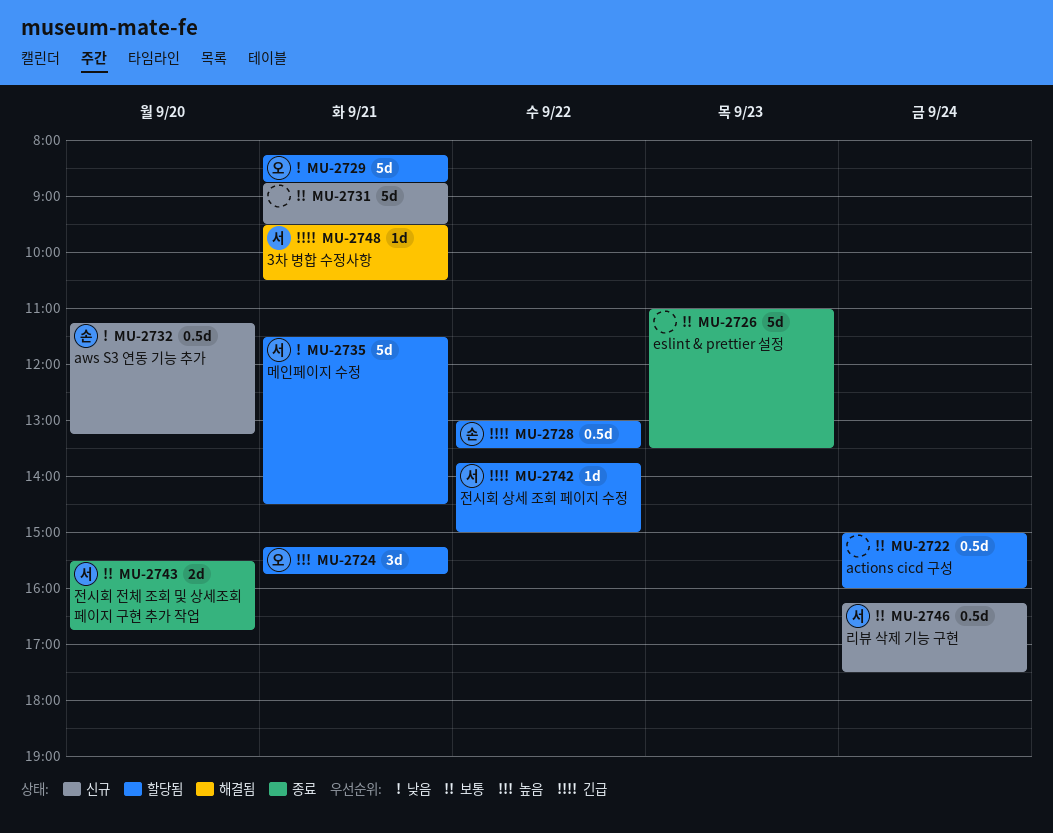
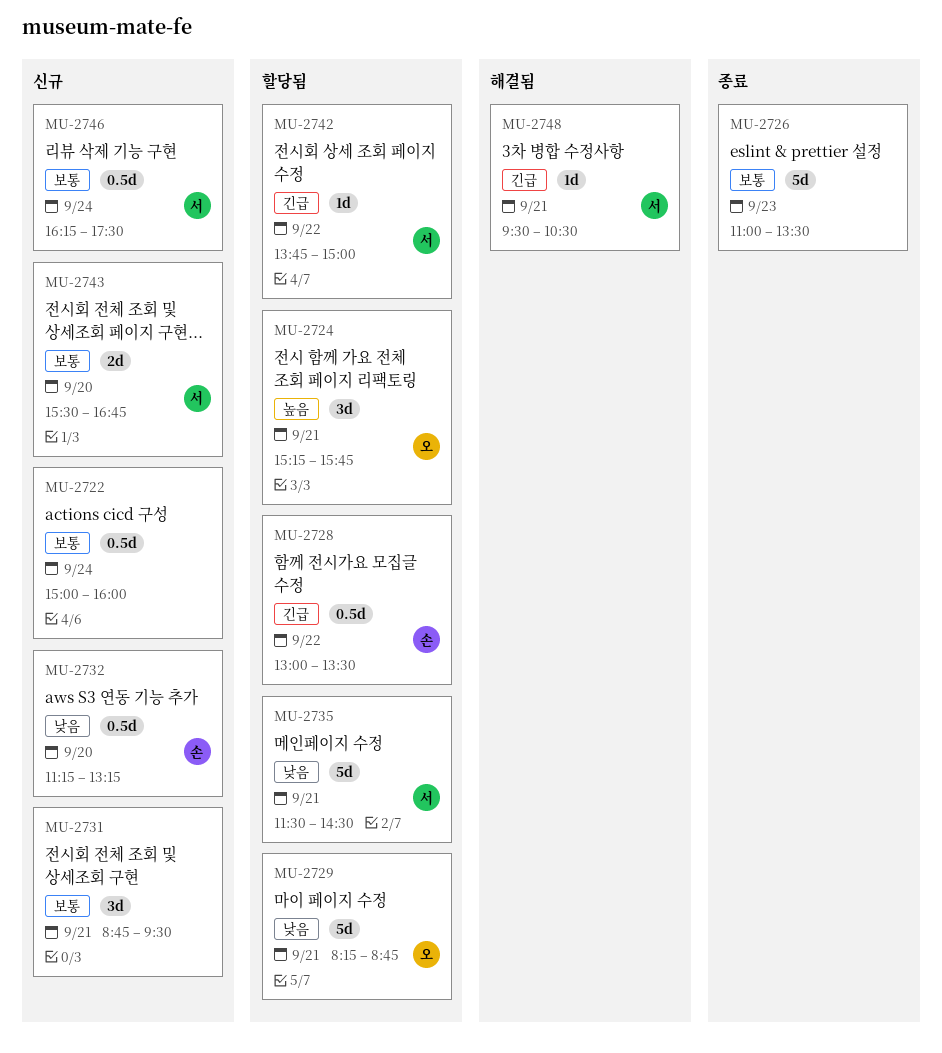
MU-2722, status: 할당됨 -> 신규
MU-2731, estimate: 5d -> 3d
MU-2743, status: 종료 -> 신규

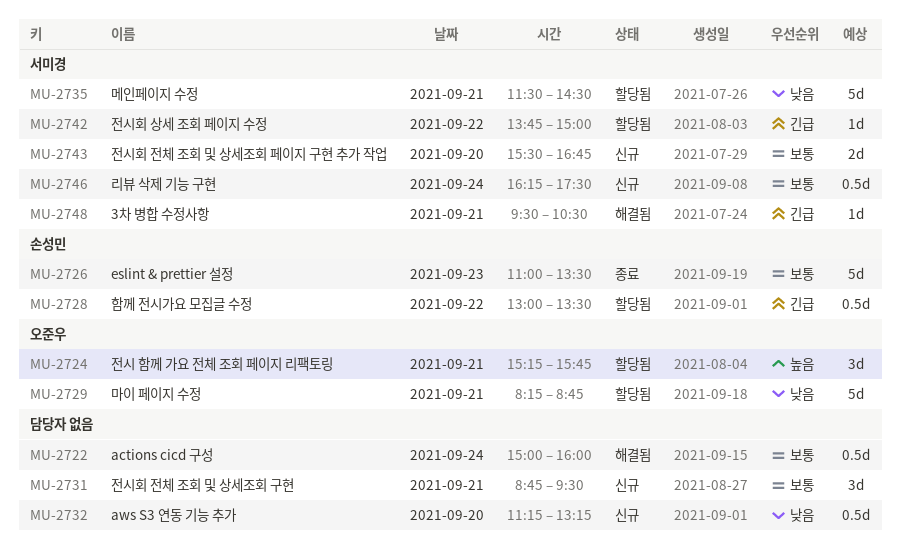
MU-2722, status: 신규 -> 해결됨
MU-2726, owner: none -> 손성민
MU-2732, owner: 손성민 -> none

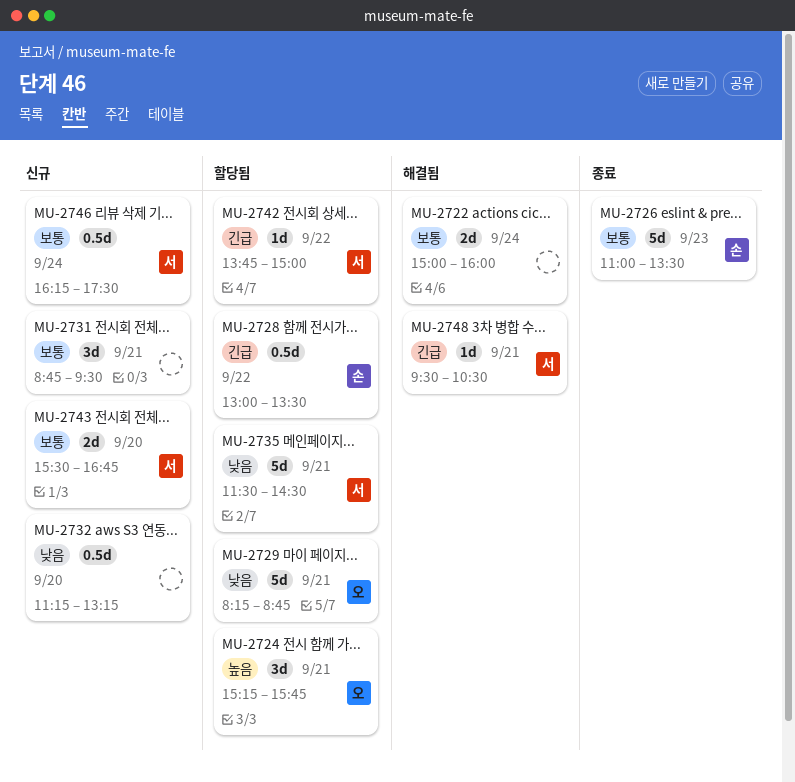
MU-2722, estimate: 0.5d -> 2d

